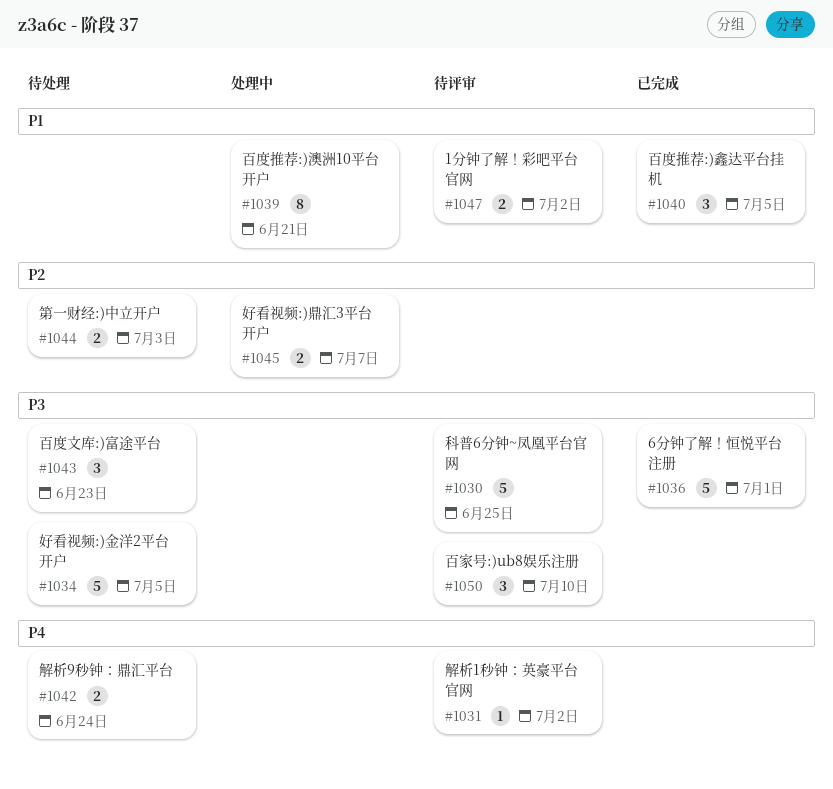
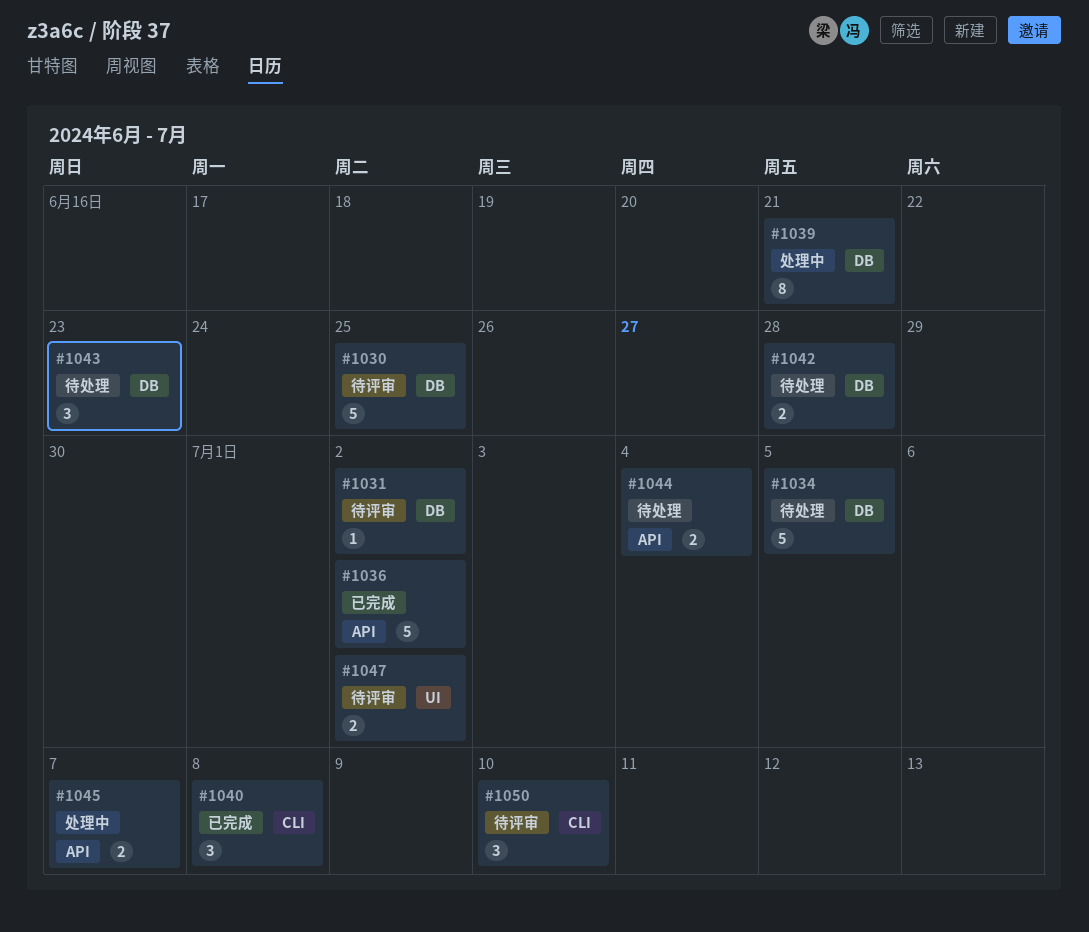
#1036, due: Jul 1 -> Jul 2
#1040, due: Jul 5 -> Jul 8
#1042, due: Jun 24 -> Jun 28
#1044, due: Jul 3 -> Jul 4

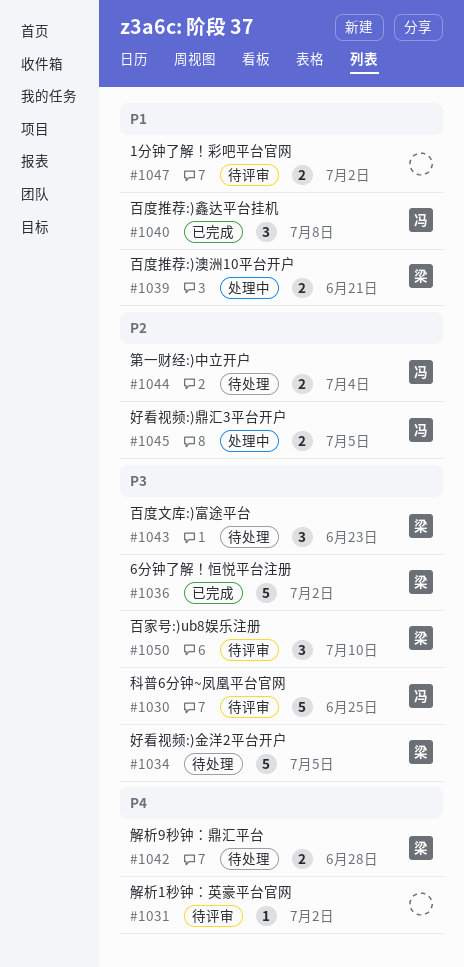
#1039, estimate: 8 -> 2
#1045, due: Jul 7 -> Jul 5

